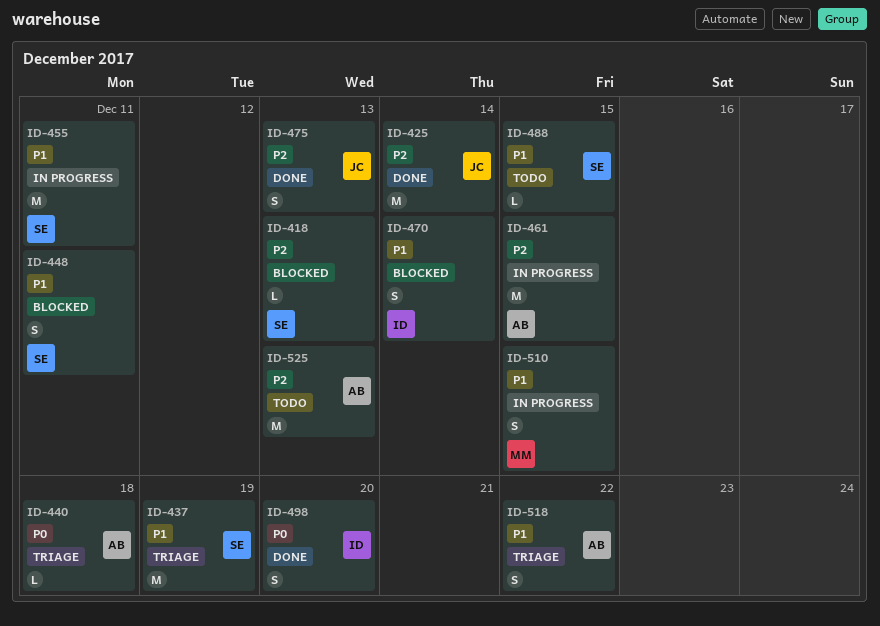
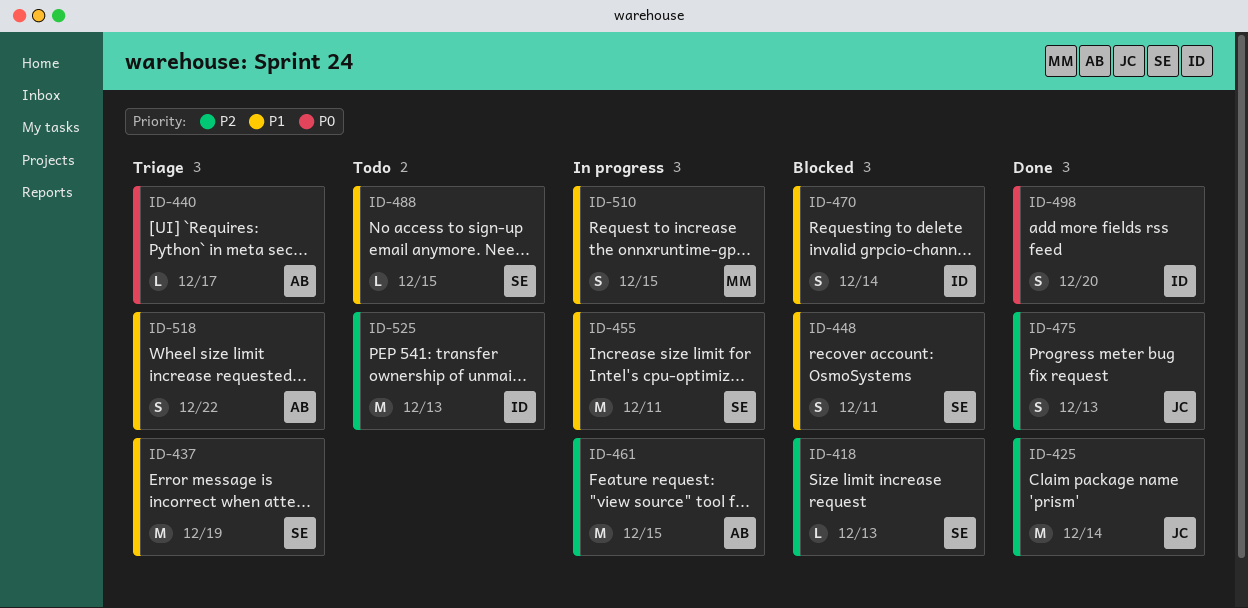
ID-440, due: Dec 18 -> Dec 17
ID-525, owner: AB -> ID

